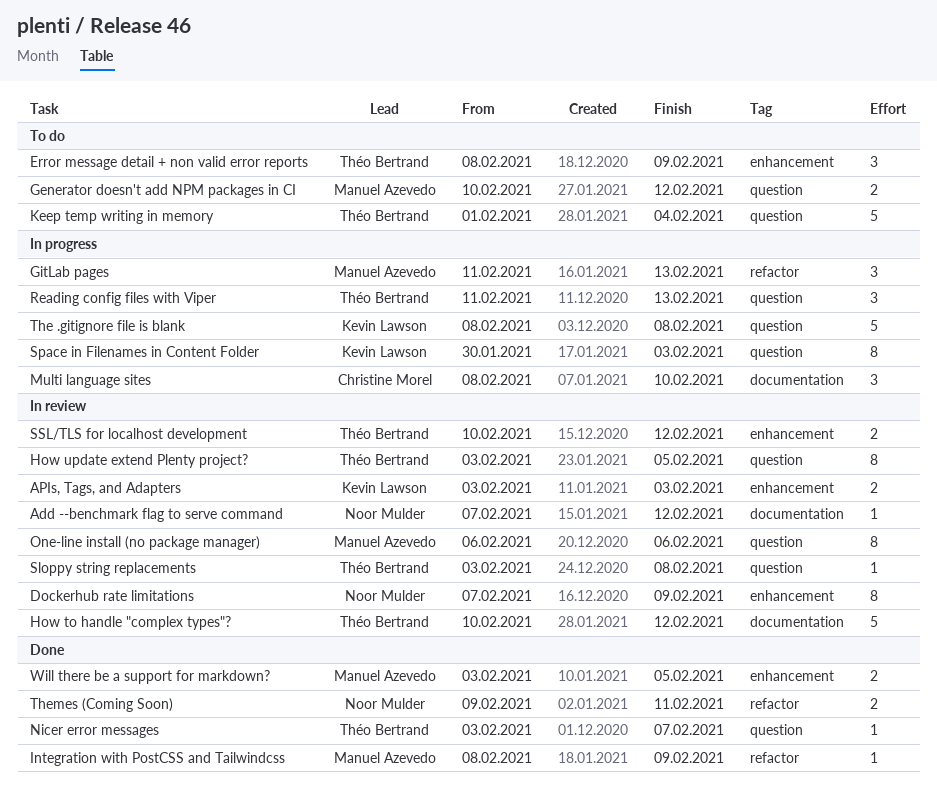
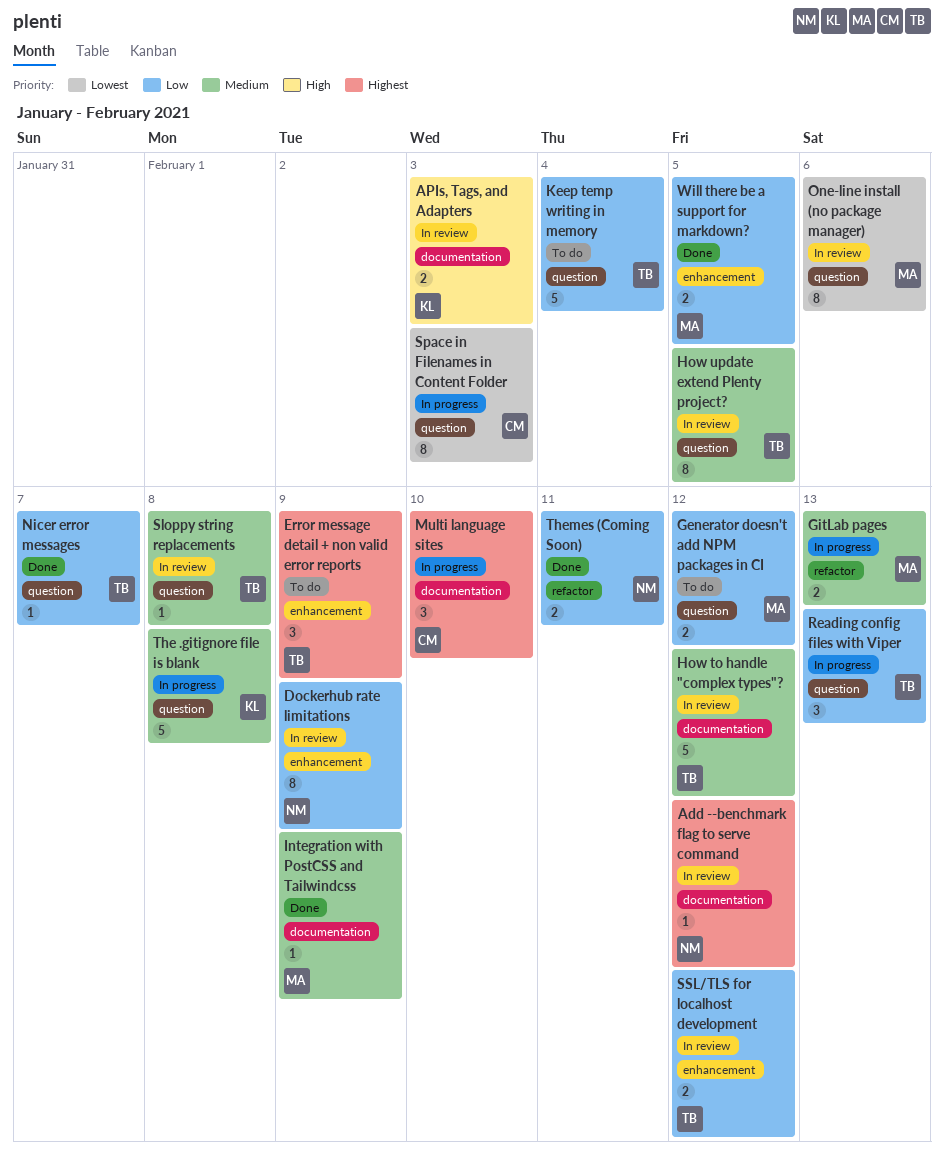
APIs, Tags, and Adapters, label: enhancement -> documentation
GitLab pages, estimate: 3 -> 2
Integration with PostCSS and Tailwindcss, label: refactor -> documentation
Space in Filenames in Content Folder, owner: Kevin Lawson -> Christine Morel

